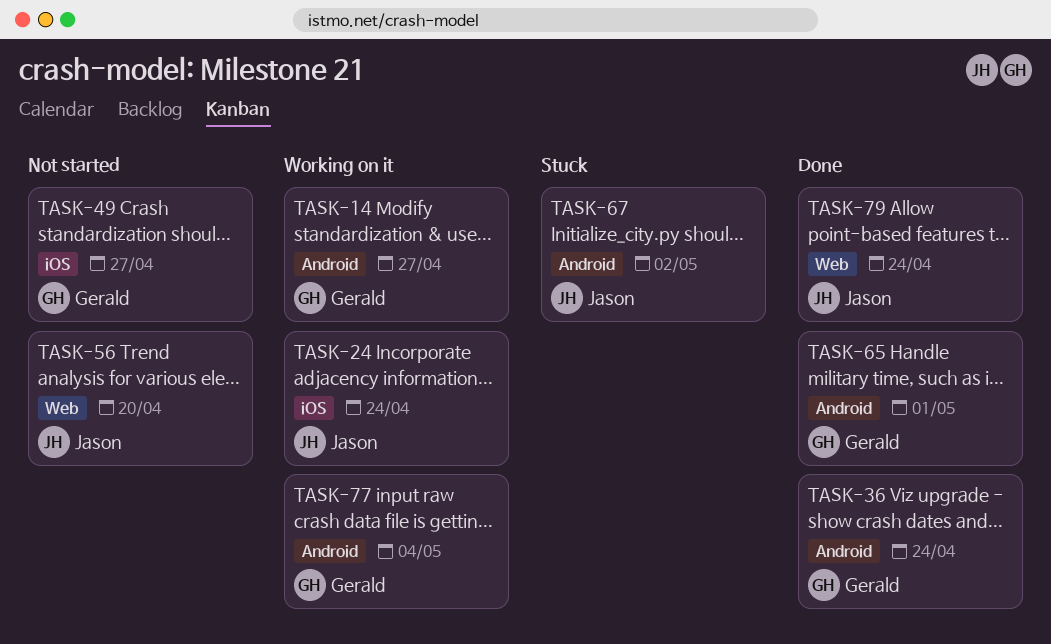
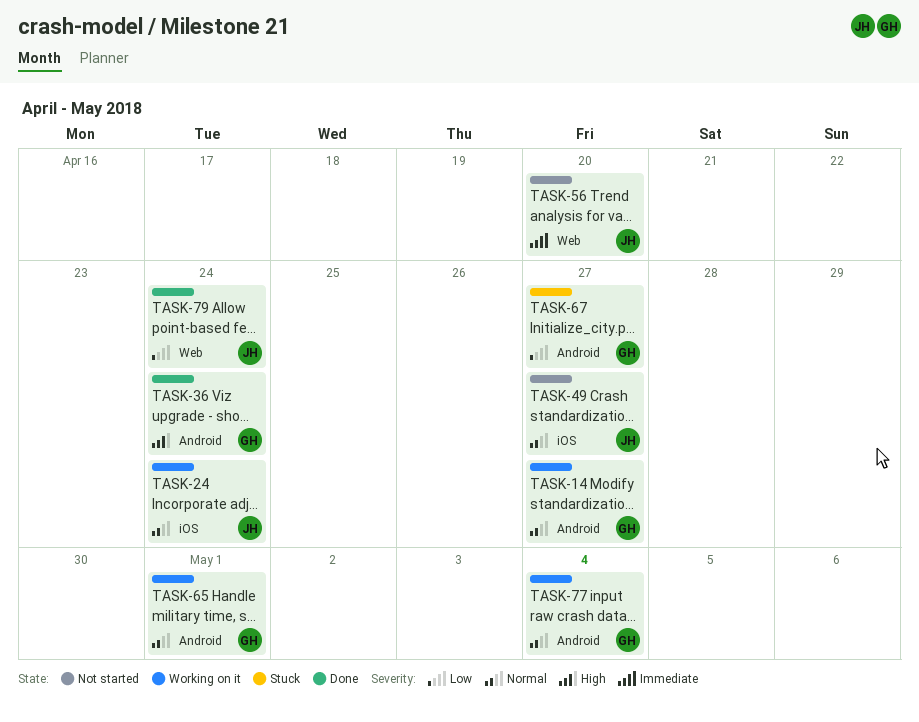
TASK-49, owner: Gerald -> Jason
TASK-65, status: Done -> Working on it
TASK-67, owner: Jason -> Gerald
TASK-67, due: May 2 -> Apr 27

